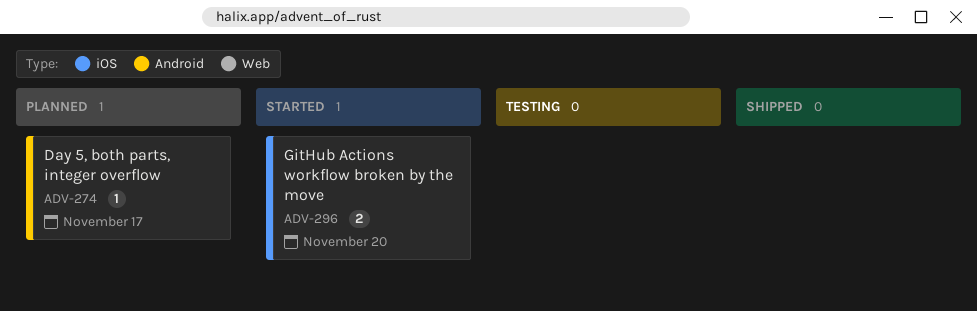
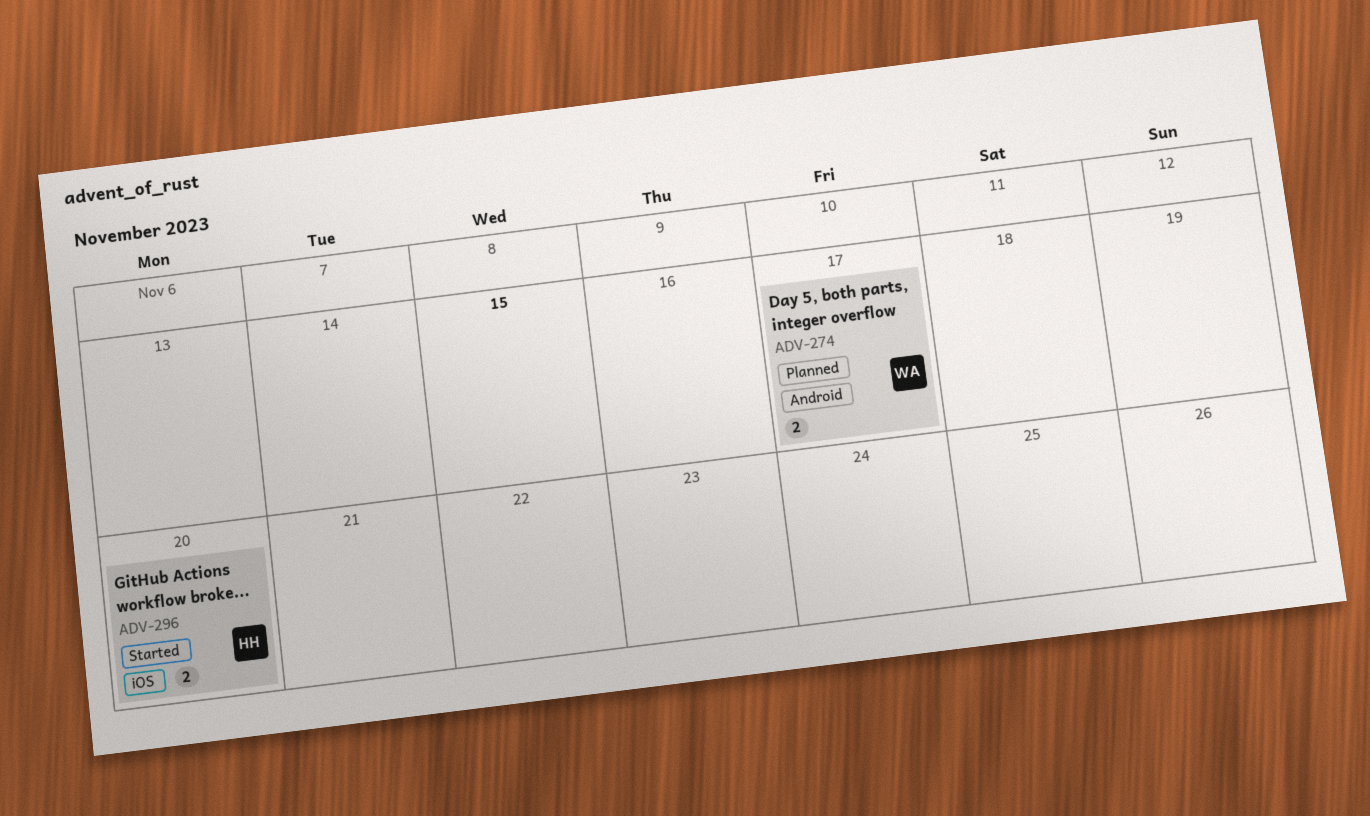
ADV-274, estimate: 1 -> 2

